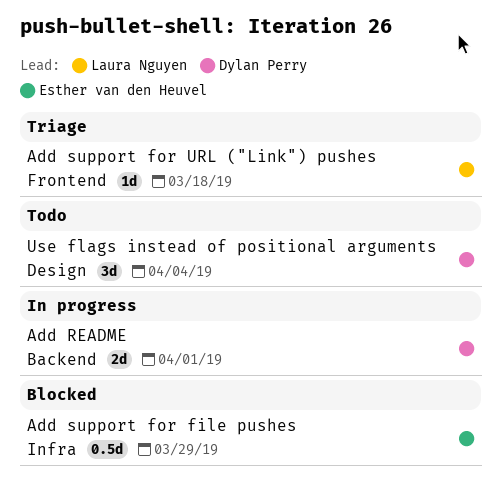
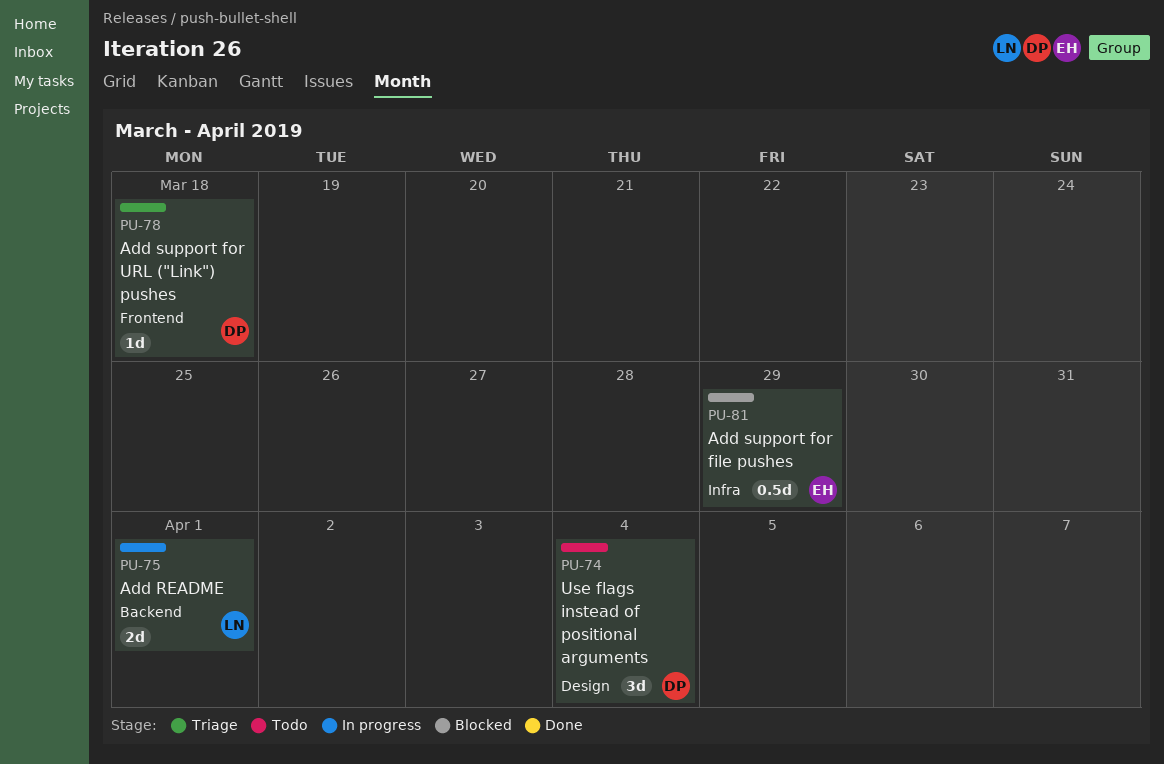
Add README, owner: Dylan Perry -> Laura Nguyen
Add support for URL ("Link") pushes, owner: Laura Nguyen -> Dylan Perry

